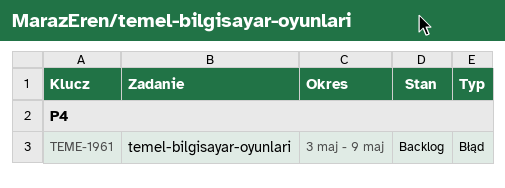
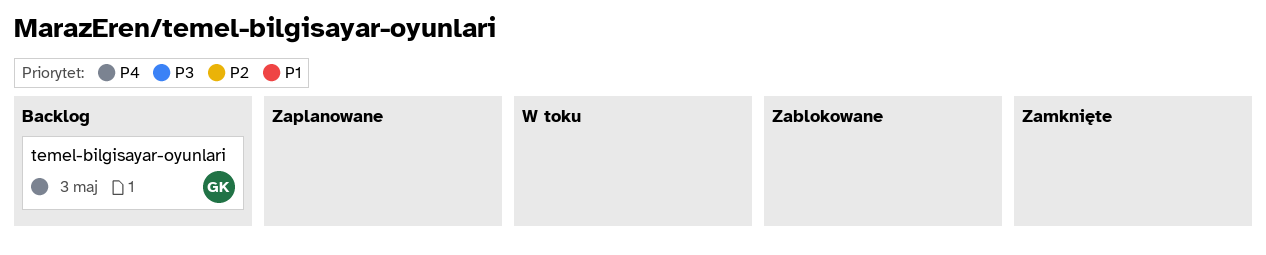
temel-bilgisayar-oyunlari, due: May 9 -> May 3

